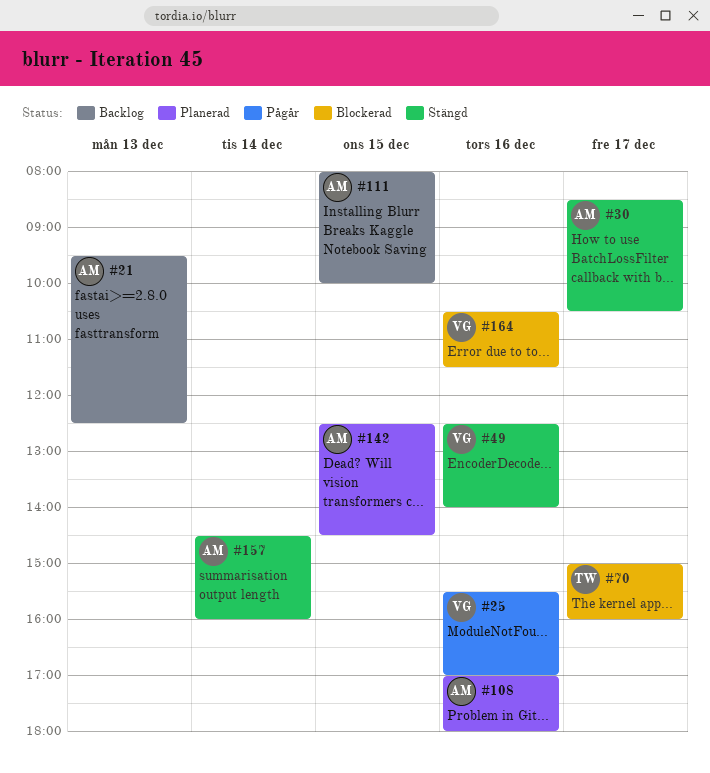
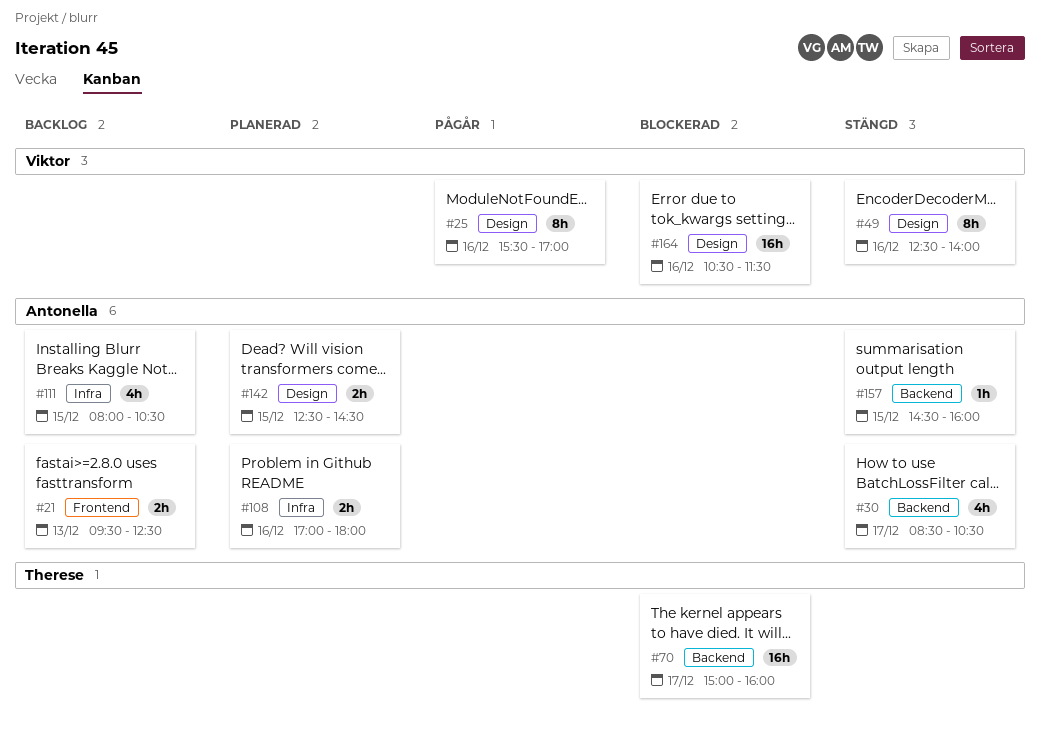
#111, ends: 10:00 -> 10:30
#157, day: Dec 14 -> Dec 15

